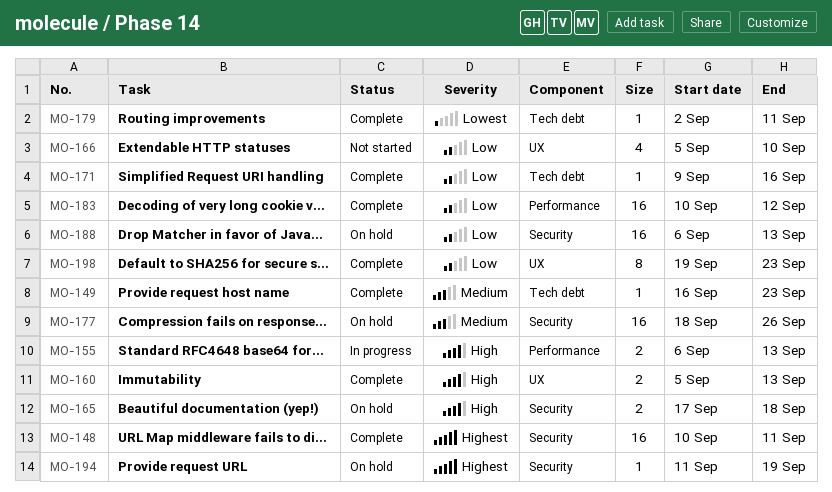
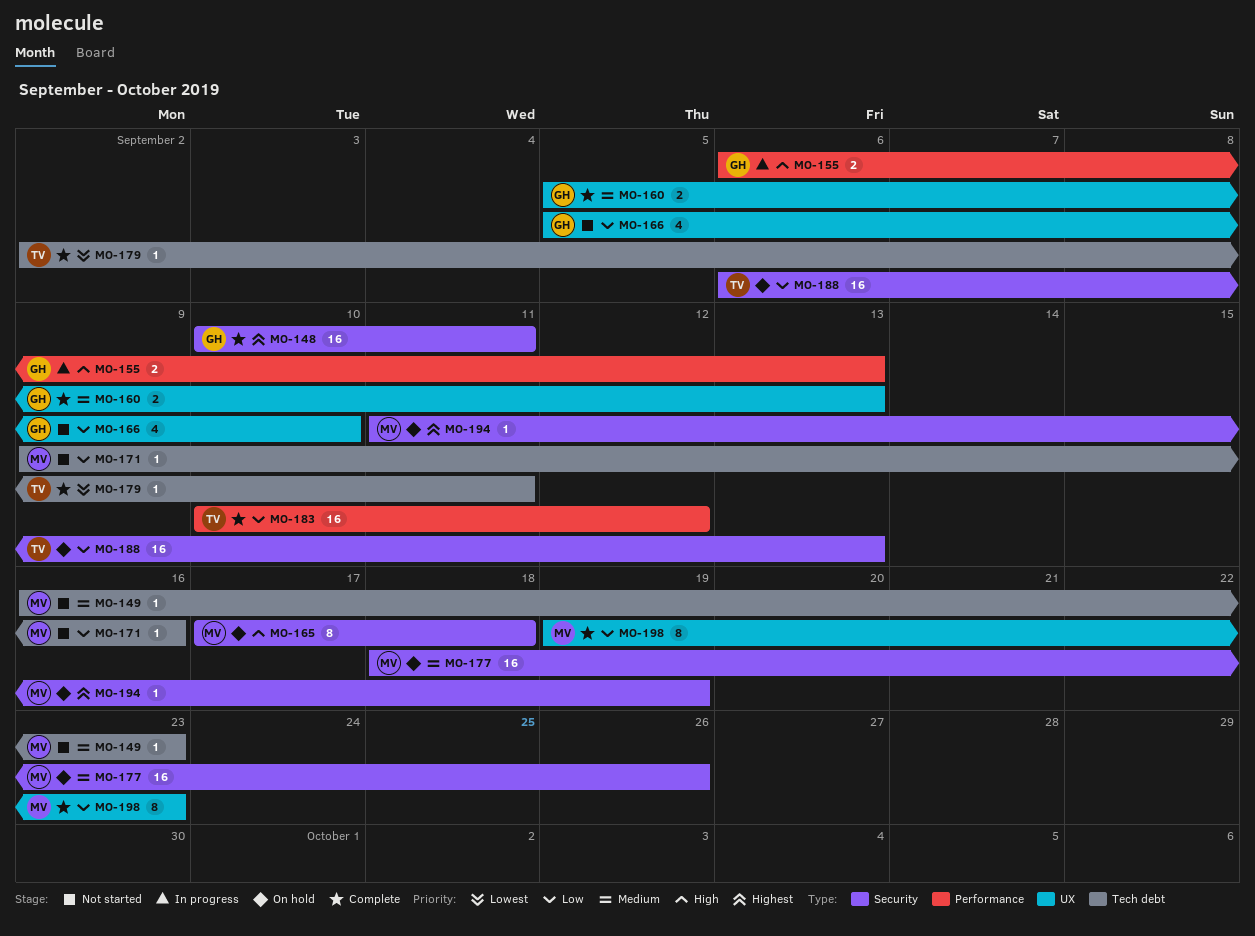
MO-149, status: Complete -> Not started
MO-160, priority: High -> Medium
MO-165, estimate: 2 -> 8
MO-171, status: Complete -> Not started

